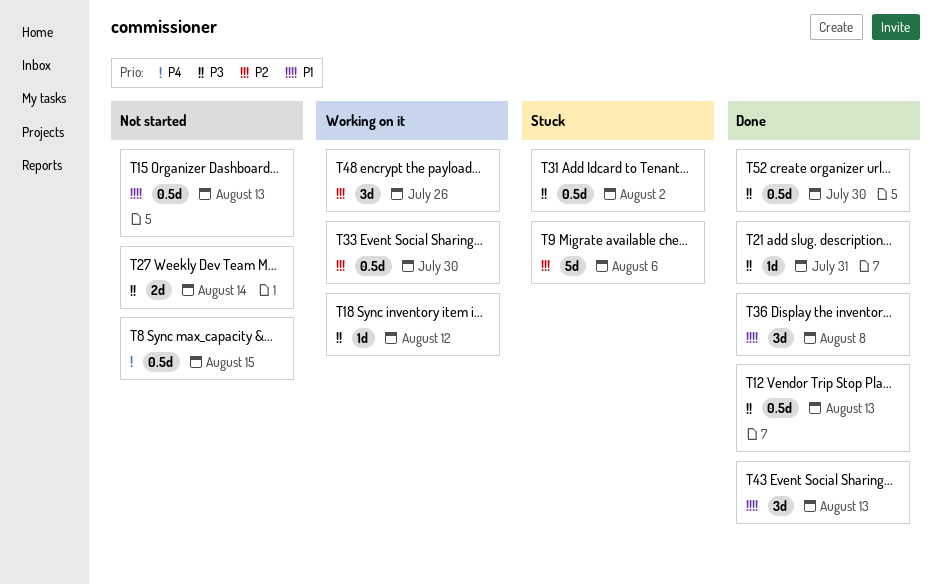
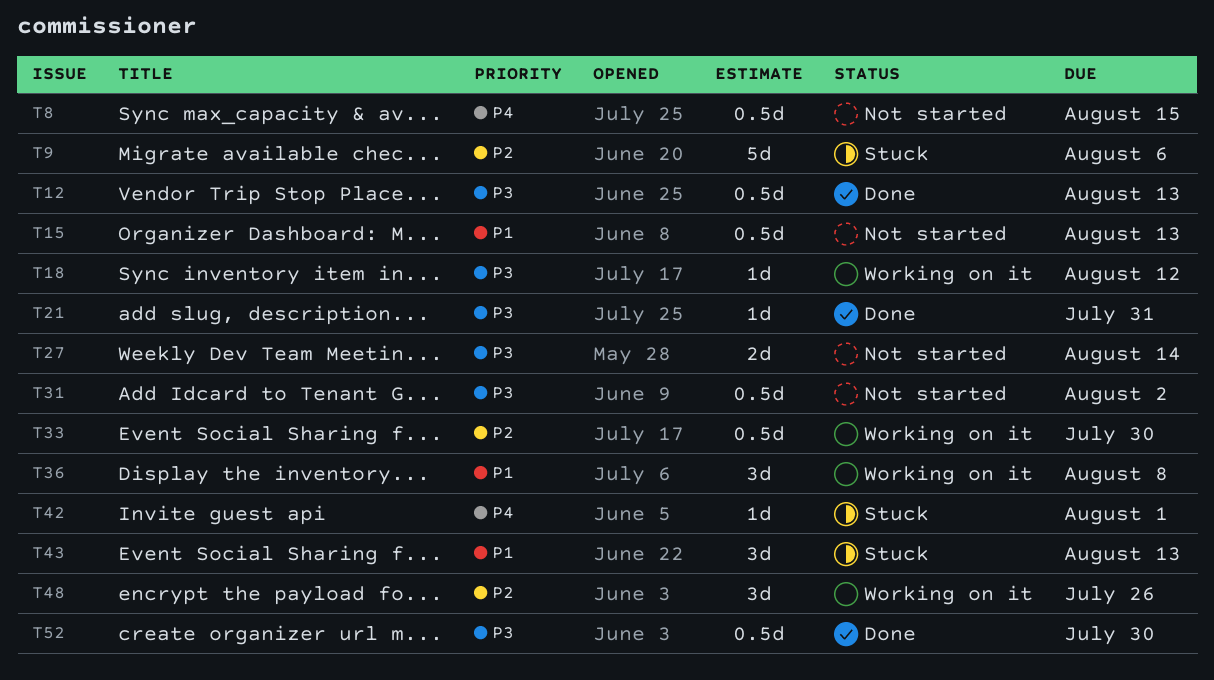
T31, status: Stuck -> Not started
T36, status: Done -> Working on it
T42: none -> present
T43, status: Done -> Stuck

